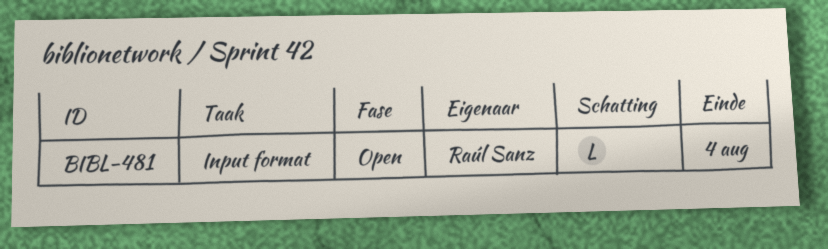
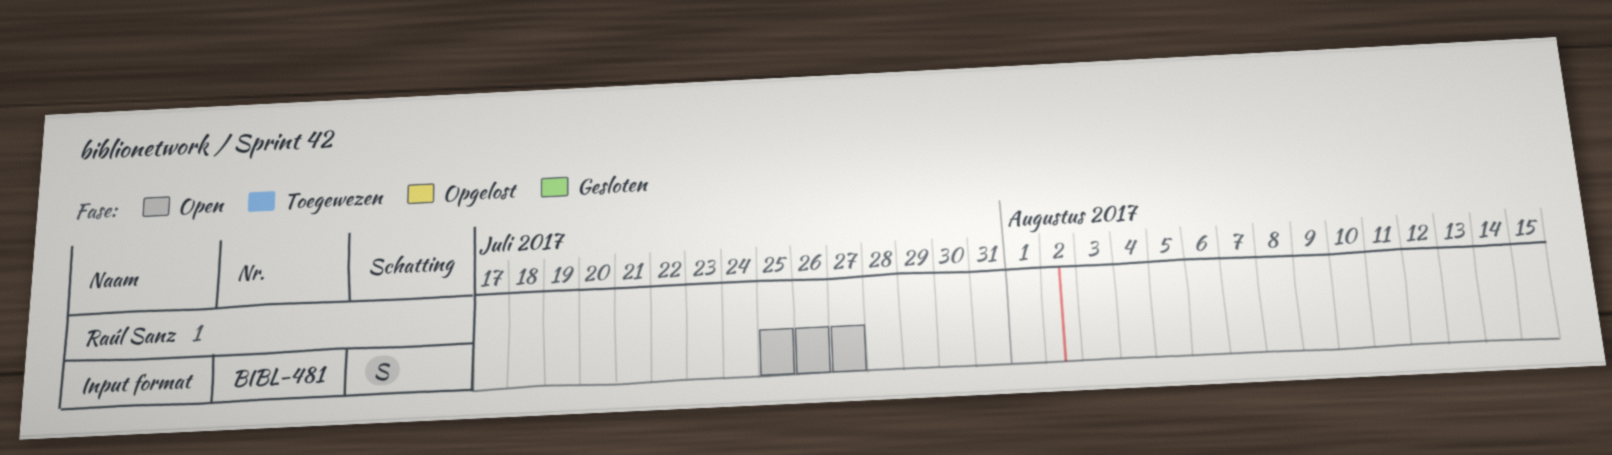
BIBL-481, estimate: L -> S
BIBL-481, due: Aug 4 -> Jul 27

